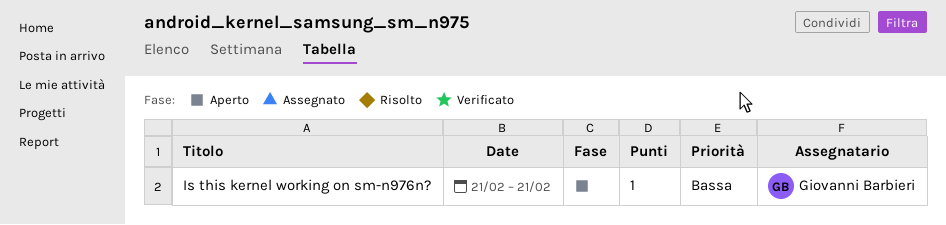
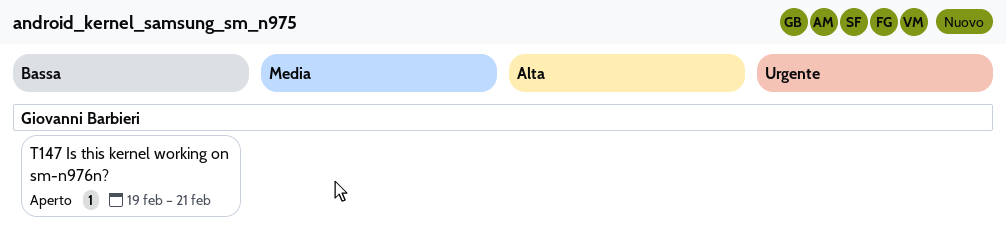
Is this kernel working on sm-n976n?, start: Feb 21 -> Feb 19

